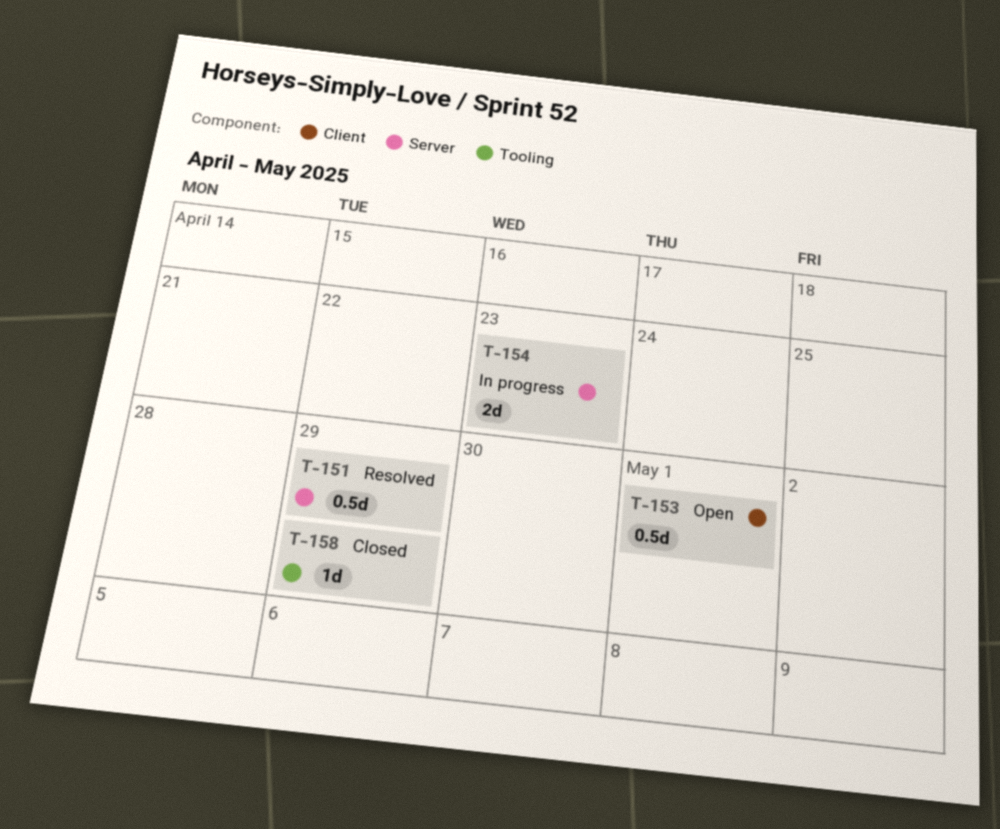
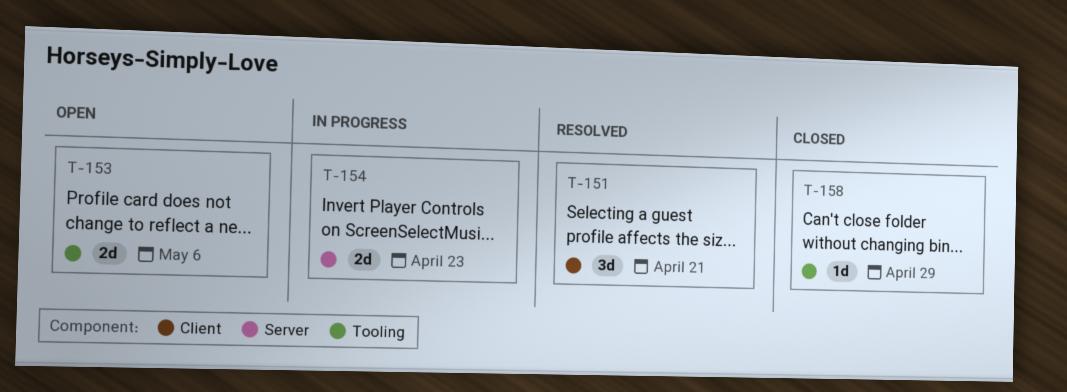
T-151, label: Server -> Client
T-151, estimate: 0.5d -> 3d
T-151, due: Apr 29 -> Apr 21
T-153, label: Client -> Tooling
T-153, estimate: 0.5d -> 2d
T-153, due: May 1 -> May 6

